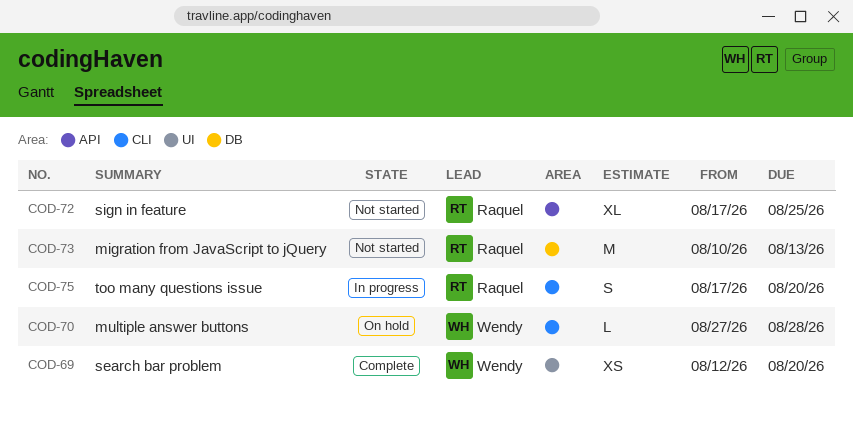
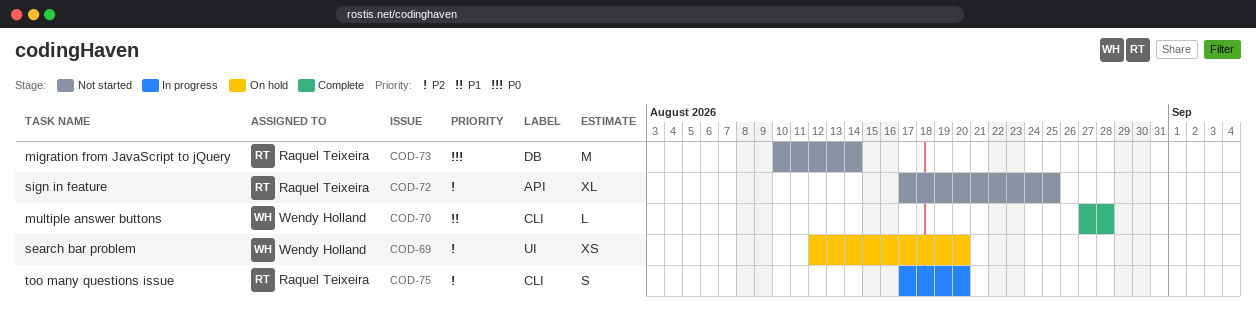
COD-69, status: Complete -> On hold
COD-70, status: On hold -> Complete
COD-73, due: Aug 13 -> Aug 14

